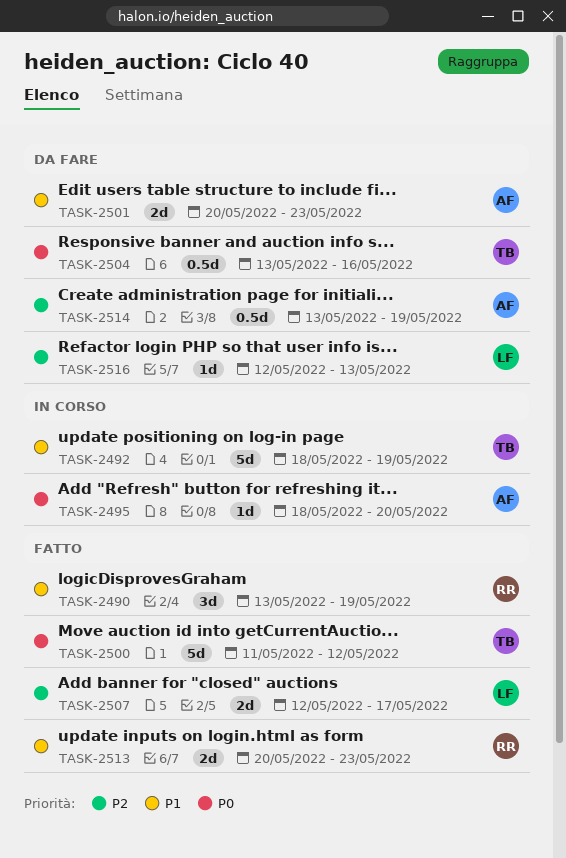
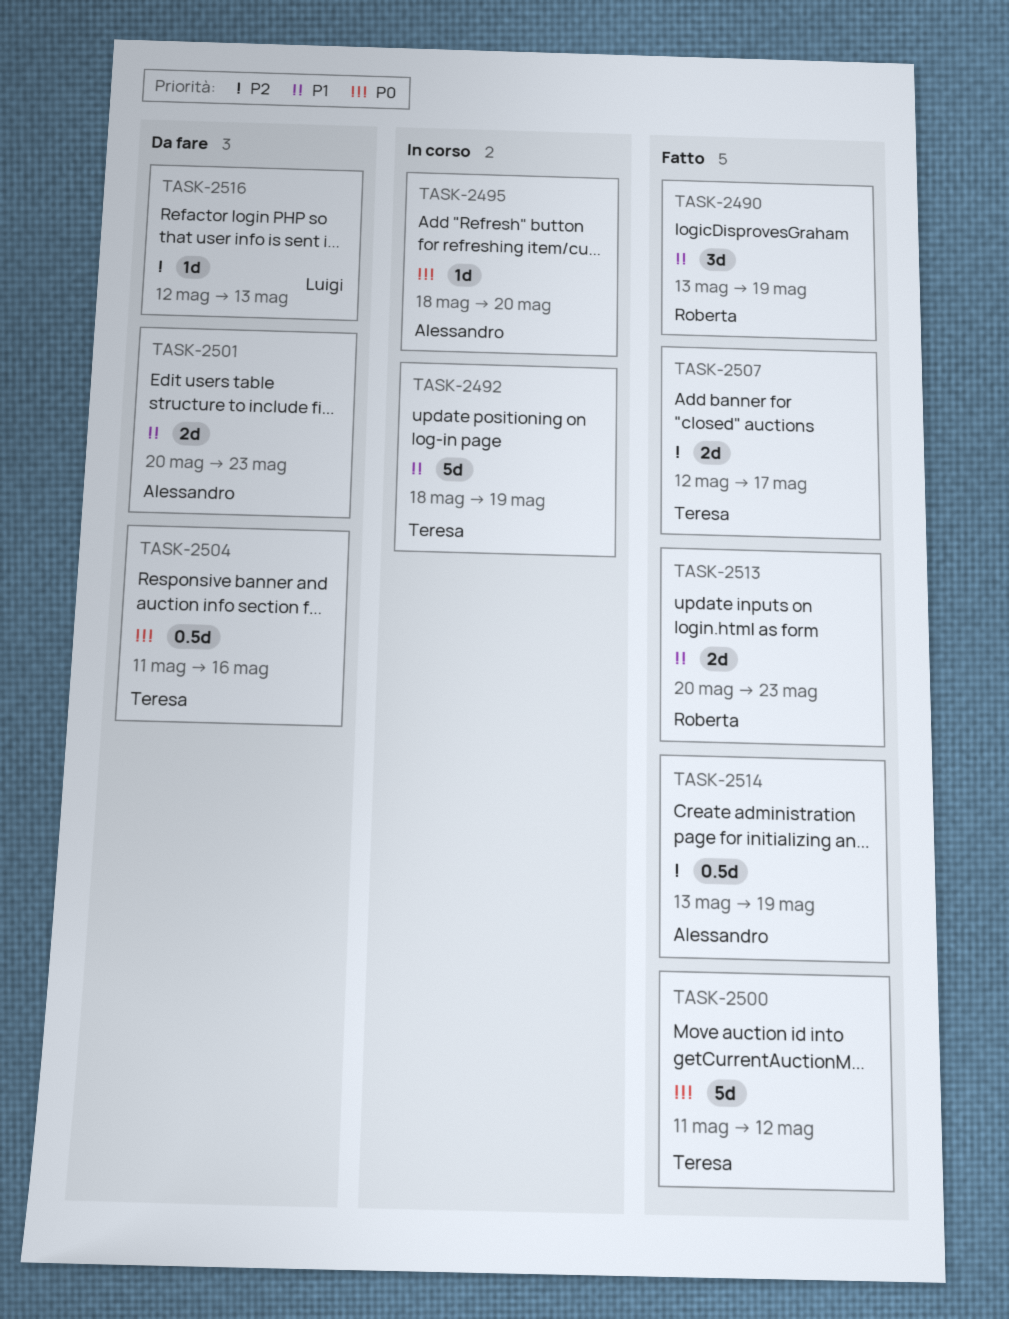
TASK-2504, start: May 13 -> May 11
TASK-2507, owner: Luigi -> Teresa
TASK-2514, status: Da fare -> Fatto

